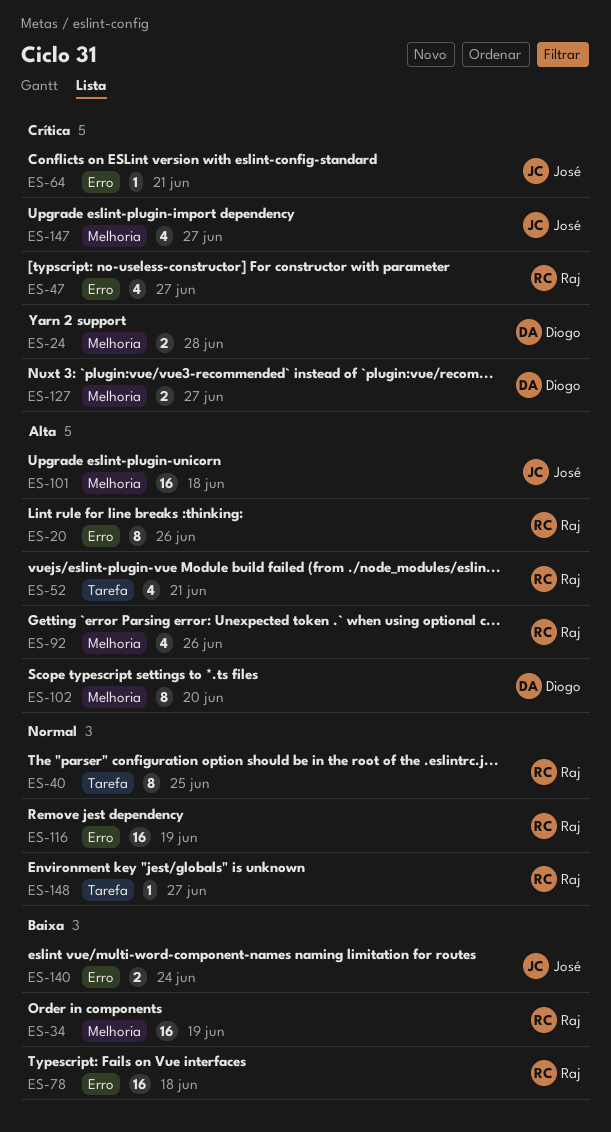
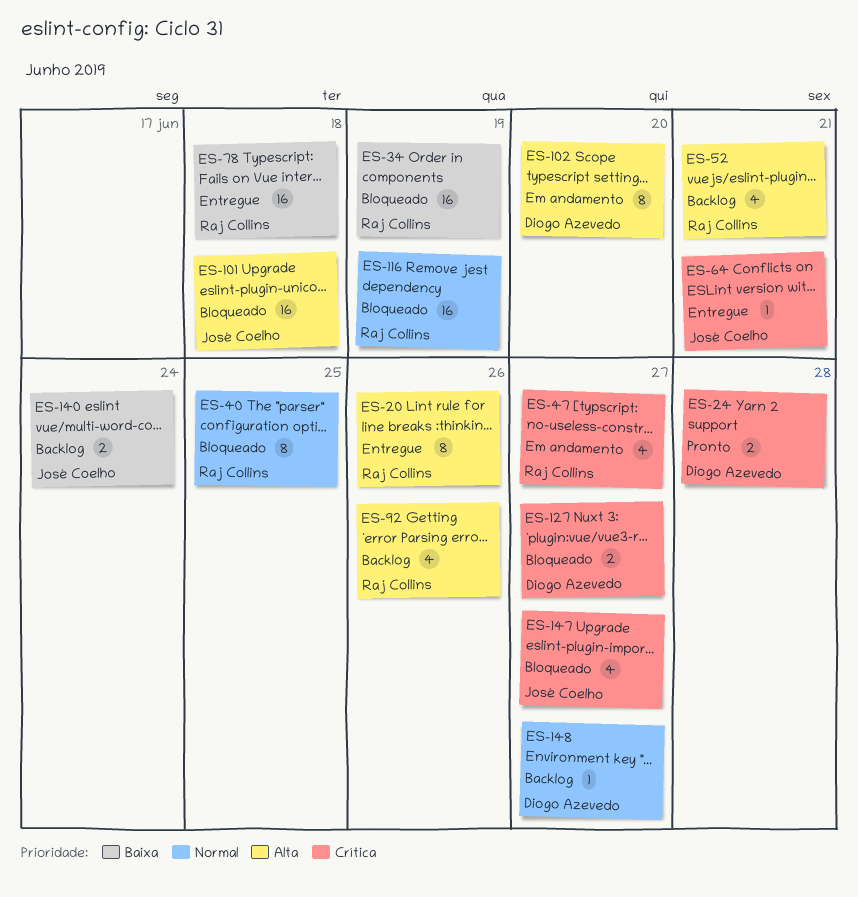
ES-148, owner: Raj Collins -> Diogo Azevedo

